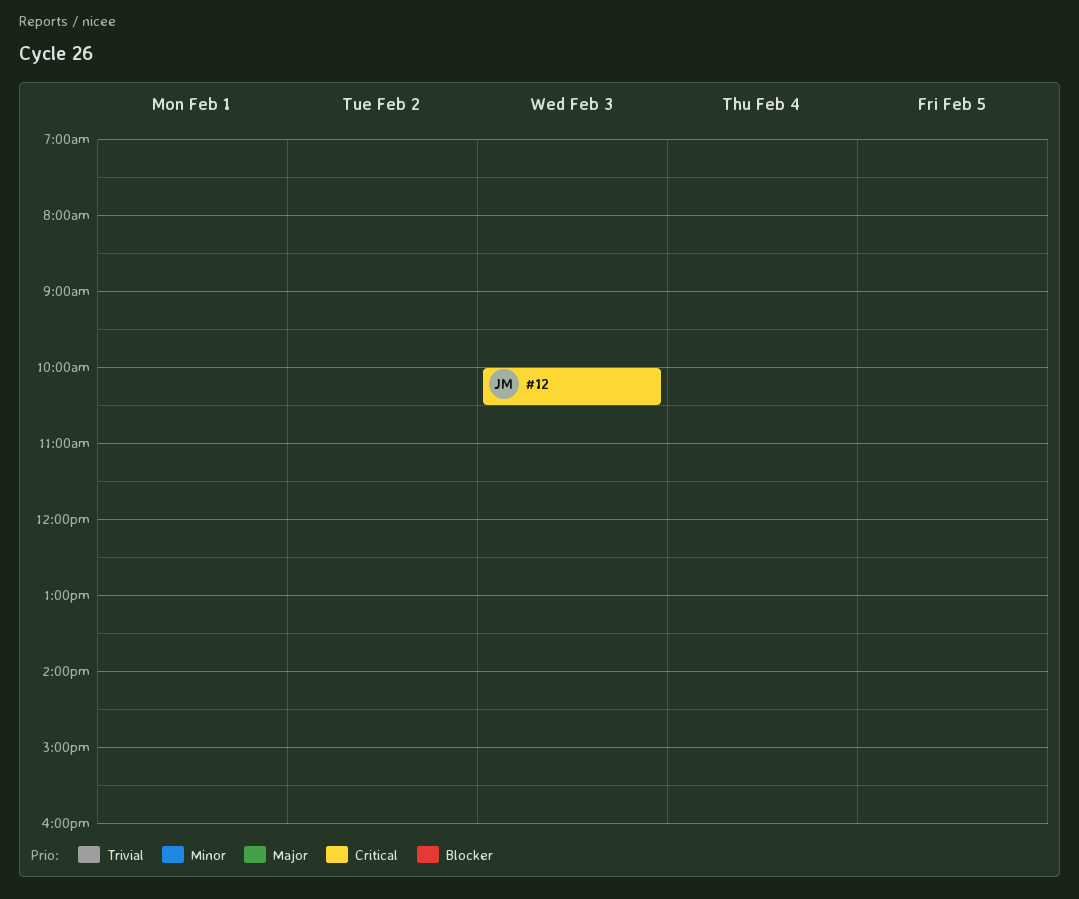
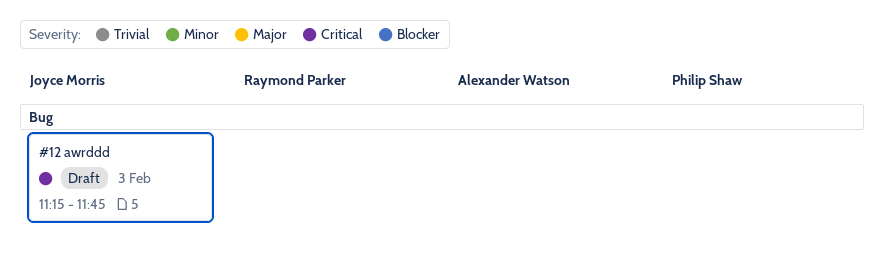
#12, begins: 10:00 -> 11:15
#12, ends: 10:30 -> 11:45

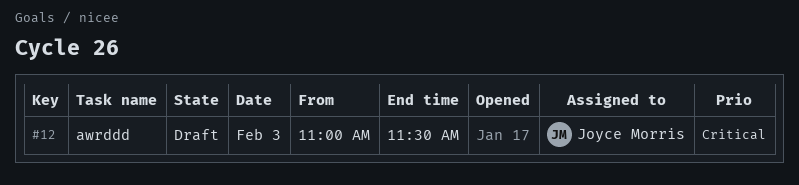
#12, begins: 11:15 -> 11:00
#12, ends: 11:45 -> 11:30

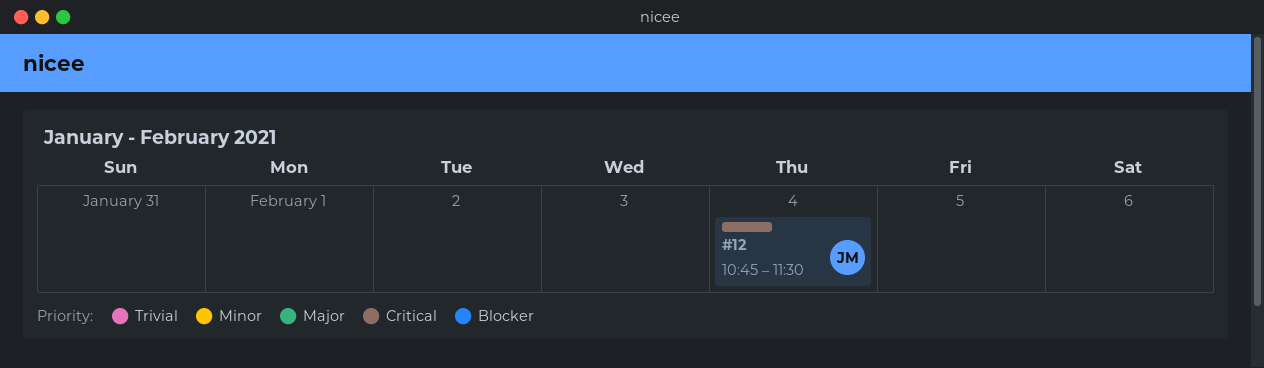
#12, day: Feb 3 -> Feb 4
#12, begins: 11:00 -> 10:45

